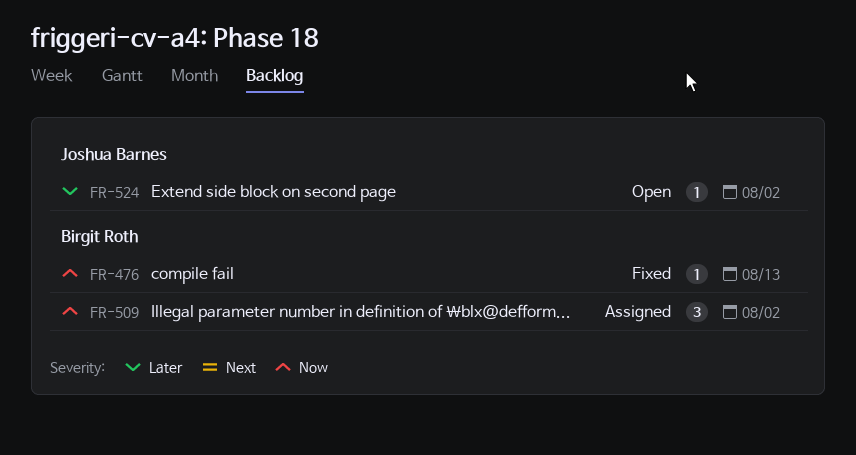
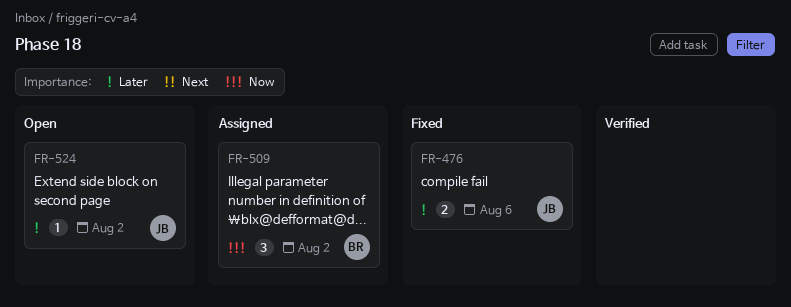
FR-476, owner: Birgit Roth -> Joshua Barnes
FR-476, priority: Now -> Later
FR-476, estimate: 1 -> 2
FR-476, due: Aug 13 -> Aug 6

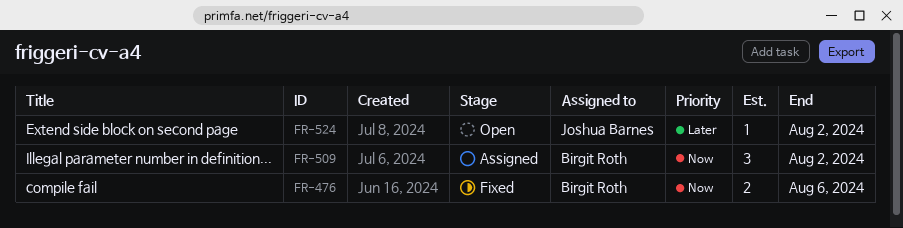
FR-476, owner: Joshua Barnes -> Birgit Roth
FR-476, priority: Later -> Now

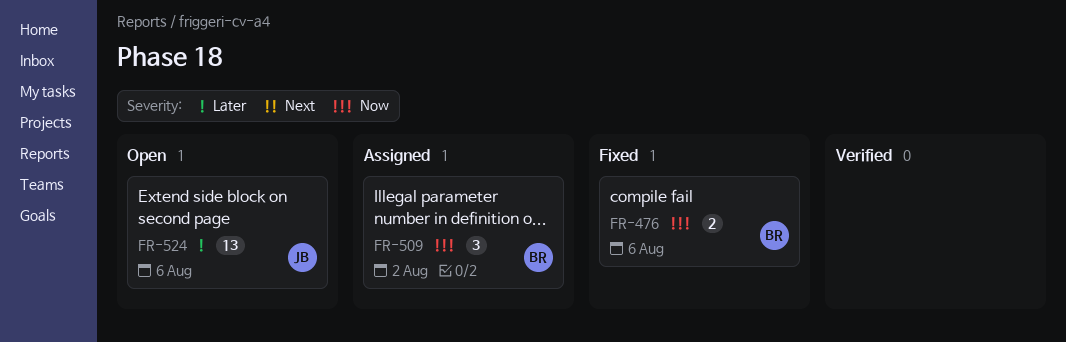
FR-524, estimate: 1 -> 13
FR-524, due: Aug 2 -> Aug 6

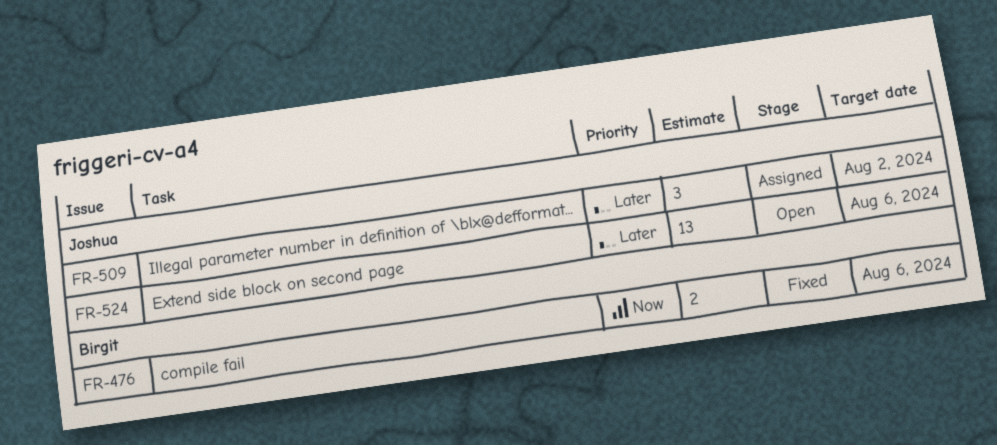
FR-509, owner: Birgit -> Joshua
FR-509, priority: Now -> Later

